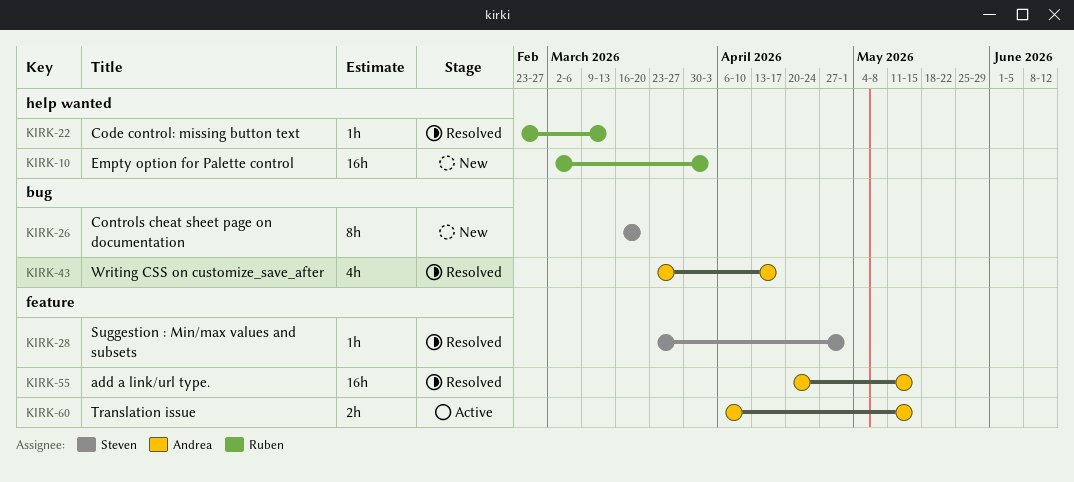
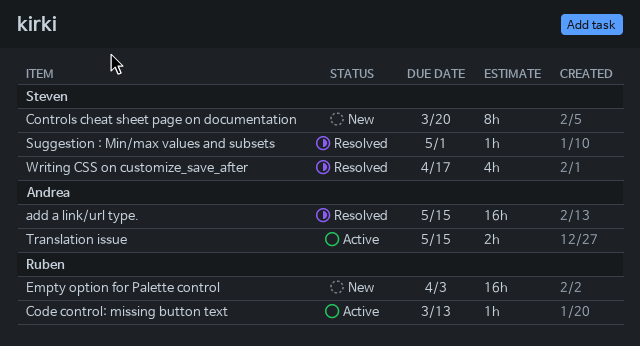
Code control: missing button text, status: Resolved -> Active
Writing CSS on customize_save_after, owner: Andrea -> Steven

